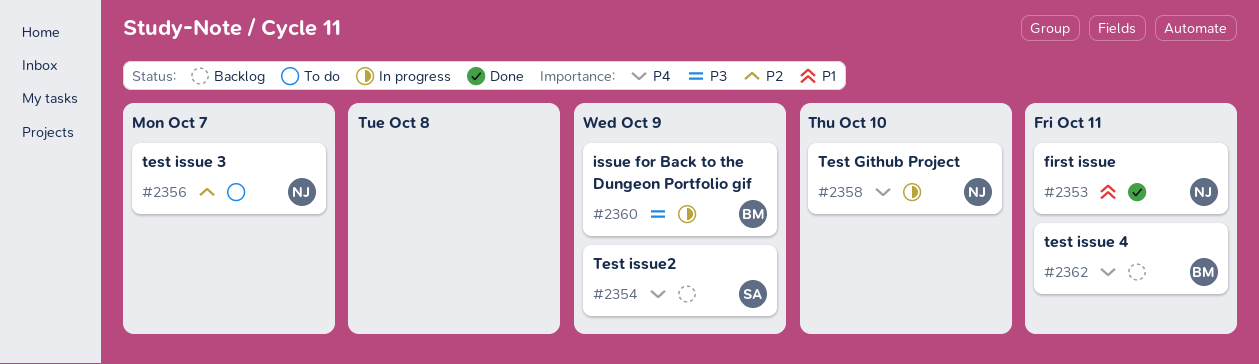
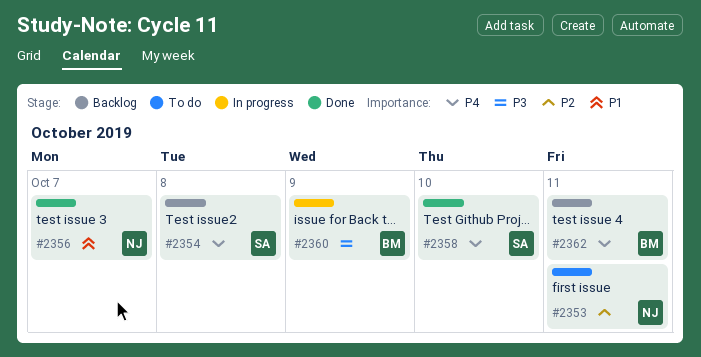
#2353, status: Done -> To do
#2353, priority: P1 -> P2
#2354, due: Oct 9 -> Oct 8
#2356, status: To do -> Done
#2356, priority: P2 -> P1
#2358, status: In progress -> Done
#2358, owner: NJ -> SA

